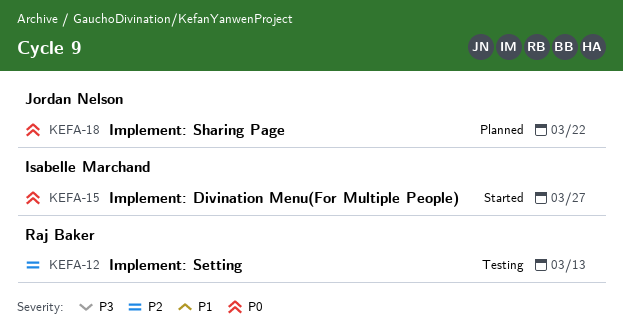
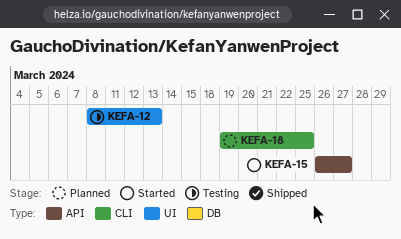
KEFA-18, due: Mar 22 -> Mar 25

